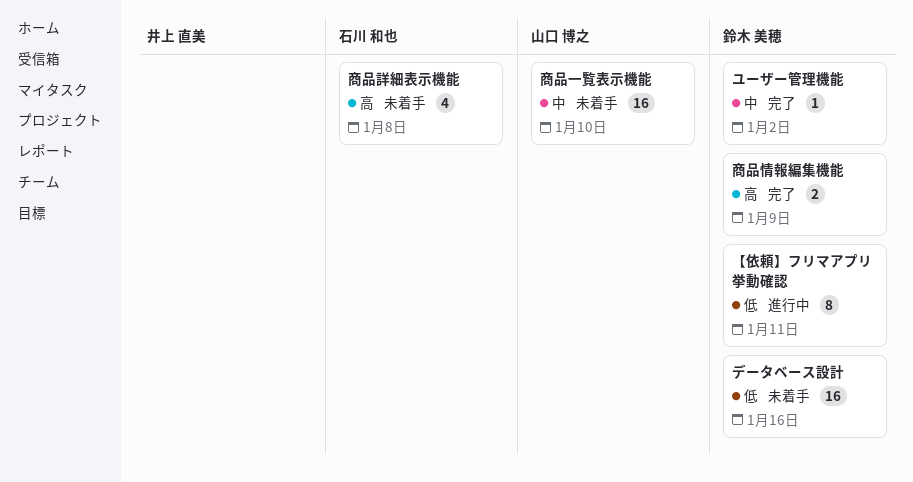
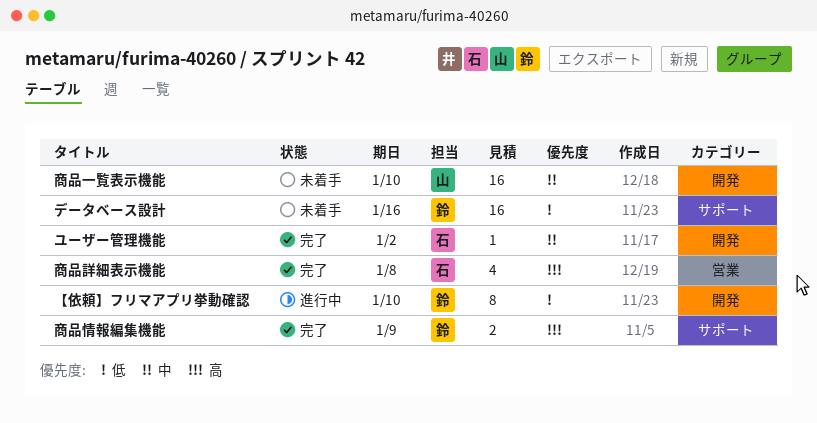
【依頼】フリマアプリ挙動確認, due: Jan 11 -> Jan 10
ユーザー管理機能, owner: 鈴木 美穂 -> 石川 和也
商品詳細表示機能, status: 未着手 -> 完了

